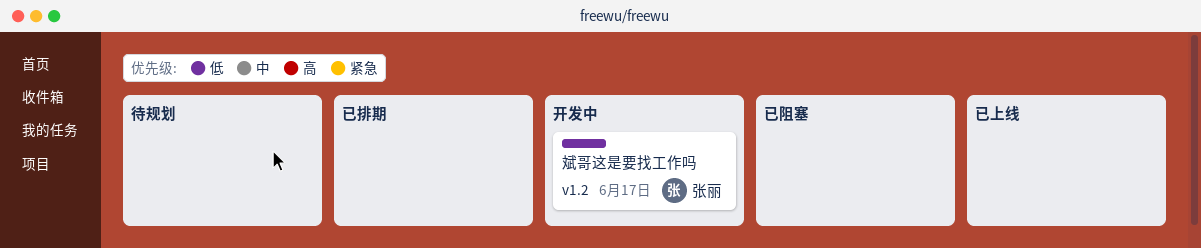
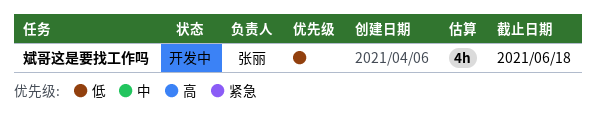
斌哥这是要找工作吗, due: Jun 17 -> Jun 18

